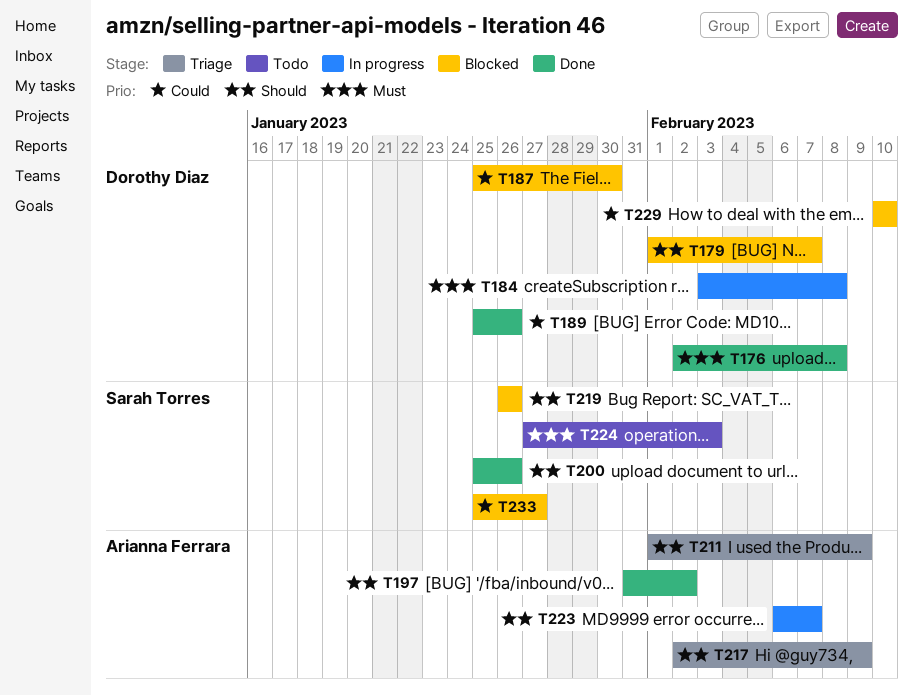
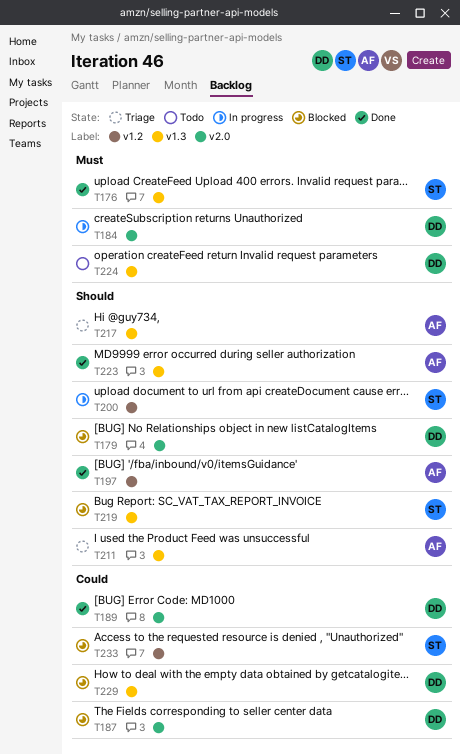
T176, owner: Dorothy Diaz -> Sarah Torres
T200, status: Done -> In progress
T223, status: In progress -> Done
T224, owner: Sarah Torres -> Dorothy Diaz

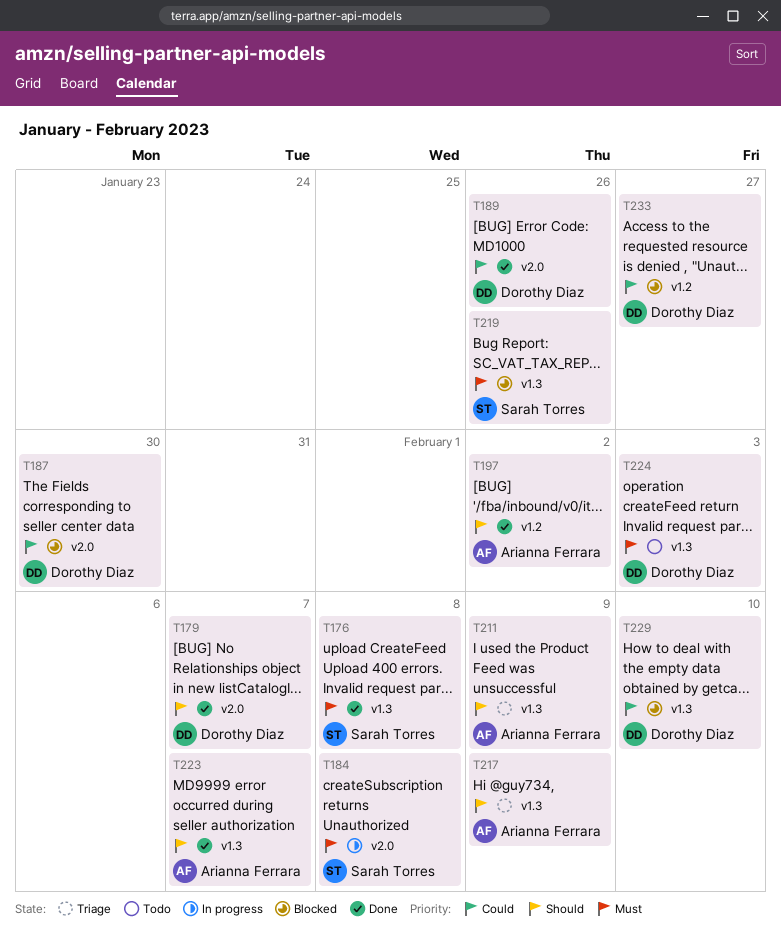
T179, status: Blocked -> Done
T184, owner: Dorothy Diaz -> Sarah Torres
T200: present -> none
T219, priority: Should -> Must
T233, owner: Sarah Torres -> Dorothy Diaz

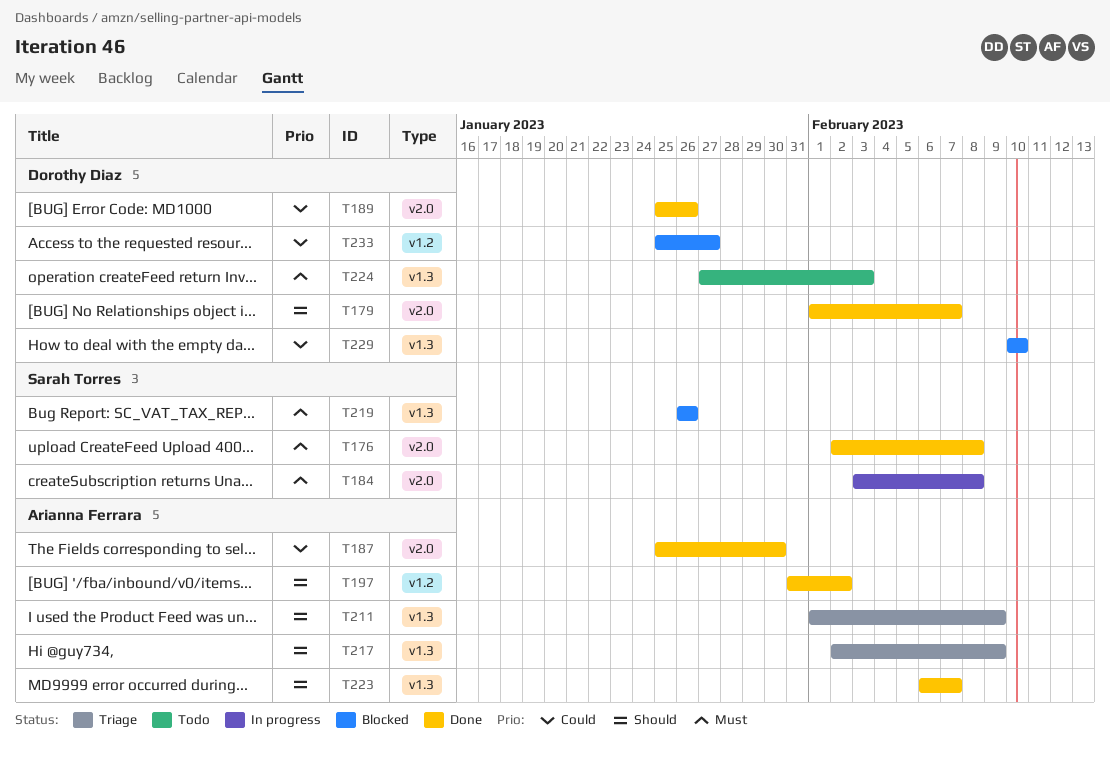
T176, label: v1.3 -> v2.0
T187, status: Blocked -> Done
T187, owner: Dorothy Diaz -> Arianna Ferrara

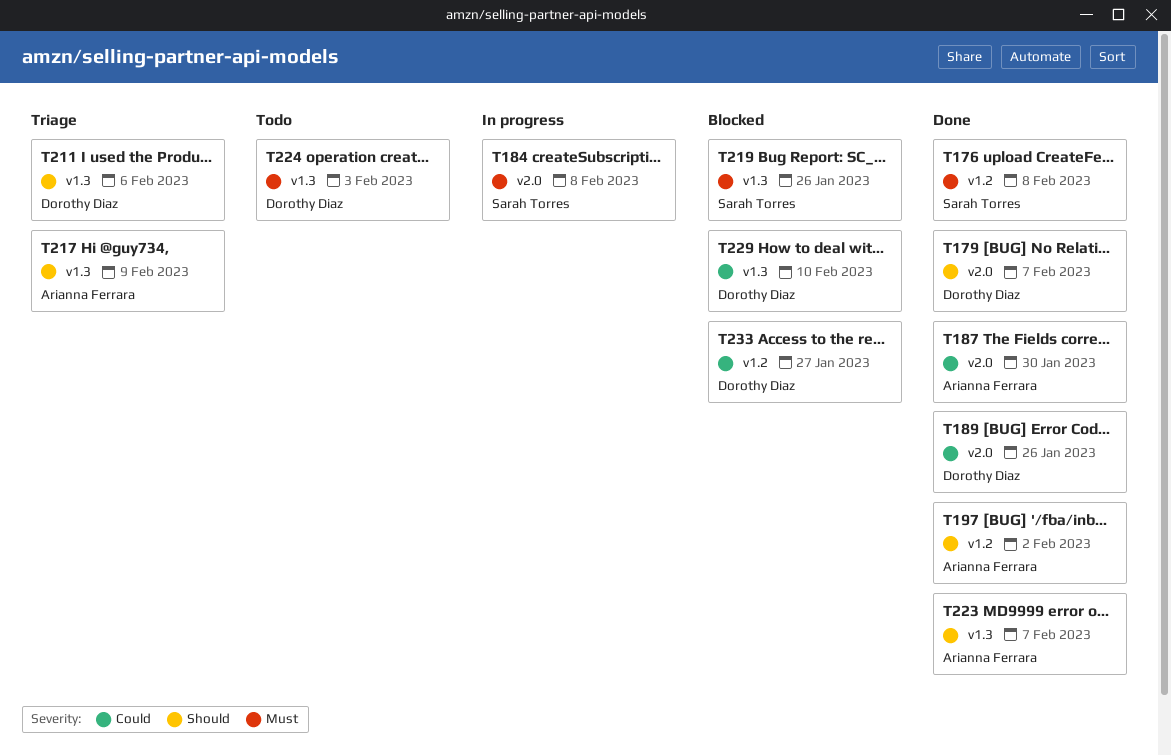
T176, label: v2.0 -> v1.2
T211, owner: Arianna Ferrara -> Dorothy Diaz
T211, due: Feb 9 -> Feb 6

